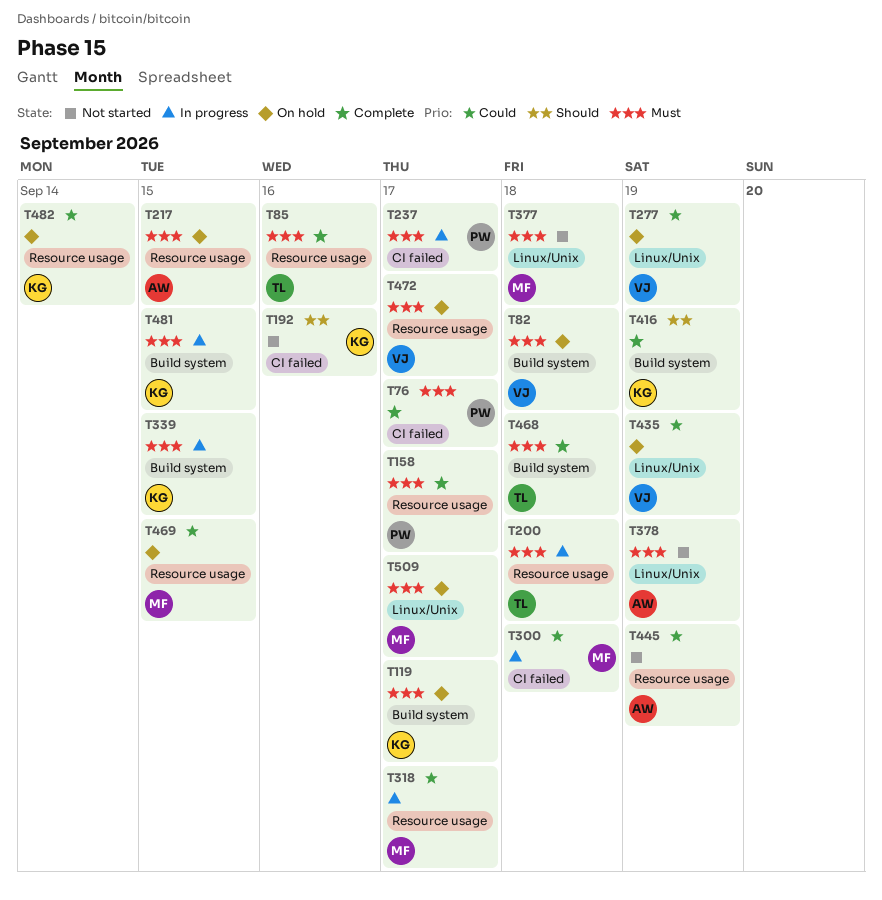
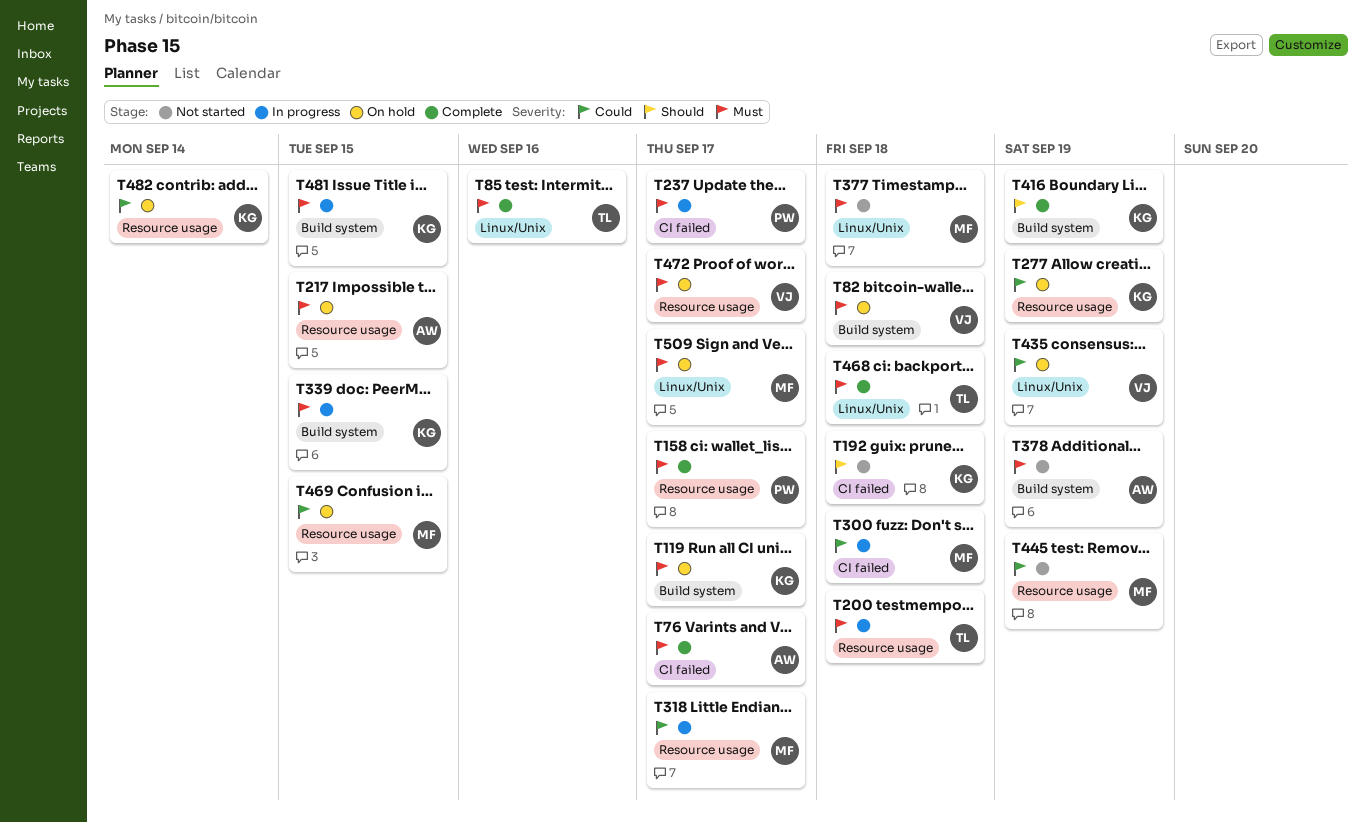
T76, owner: PW -> AW
T85, label: Resource usage -> Linux/Unix
T192, due: Sep 16 -> Sep 18
T277, owner: VJ -> KG
T277, label: Linux/Unix -> Resource usage
T378, label: Linux/Unix -> Build system
T445, owner: AW -> MF
T468, label: Build system -> Linux/Unix

